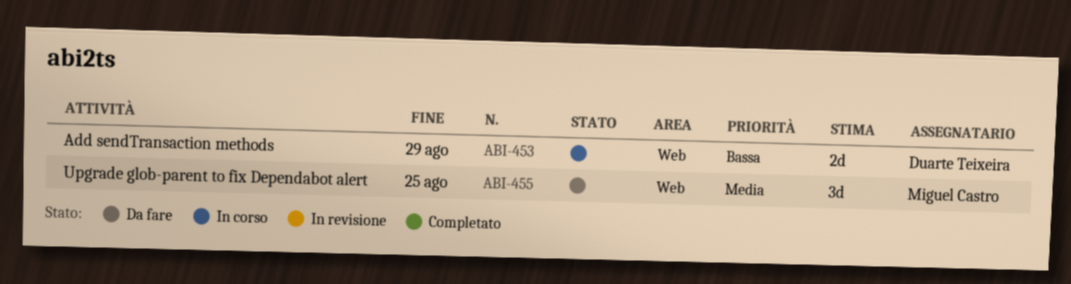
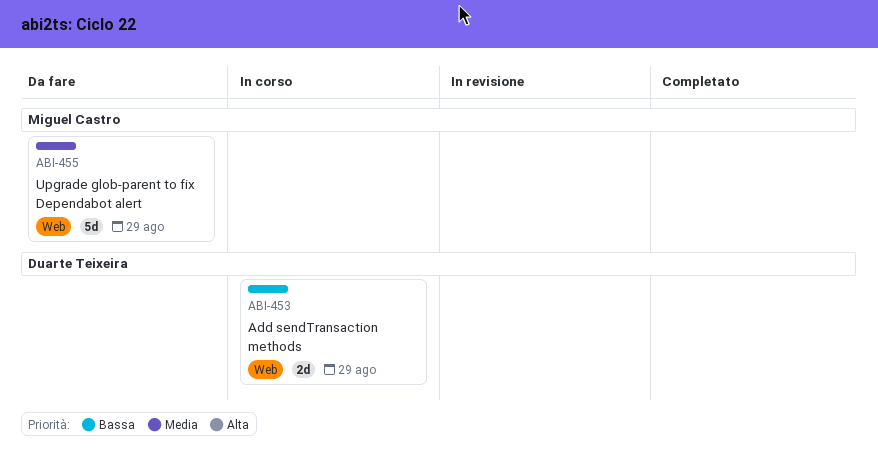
ABI-455, estimate: 3d -> 5d
ABI-455, due: Aug 25 -> Aug 29

